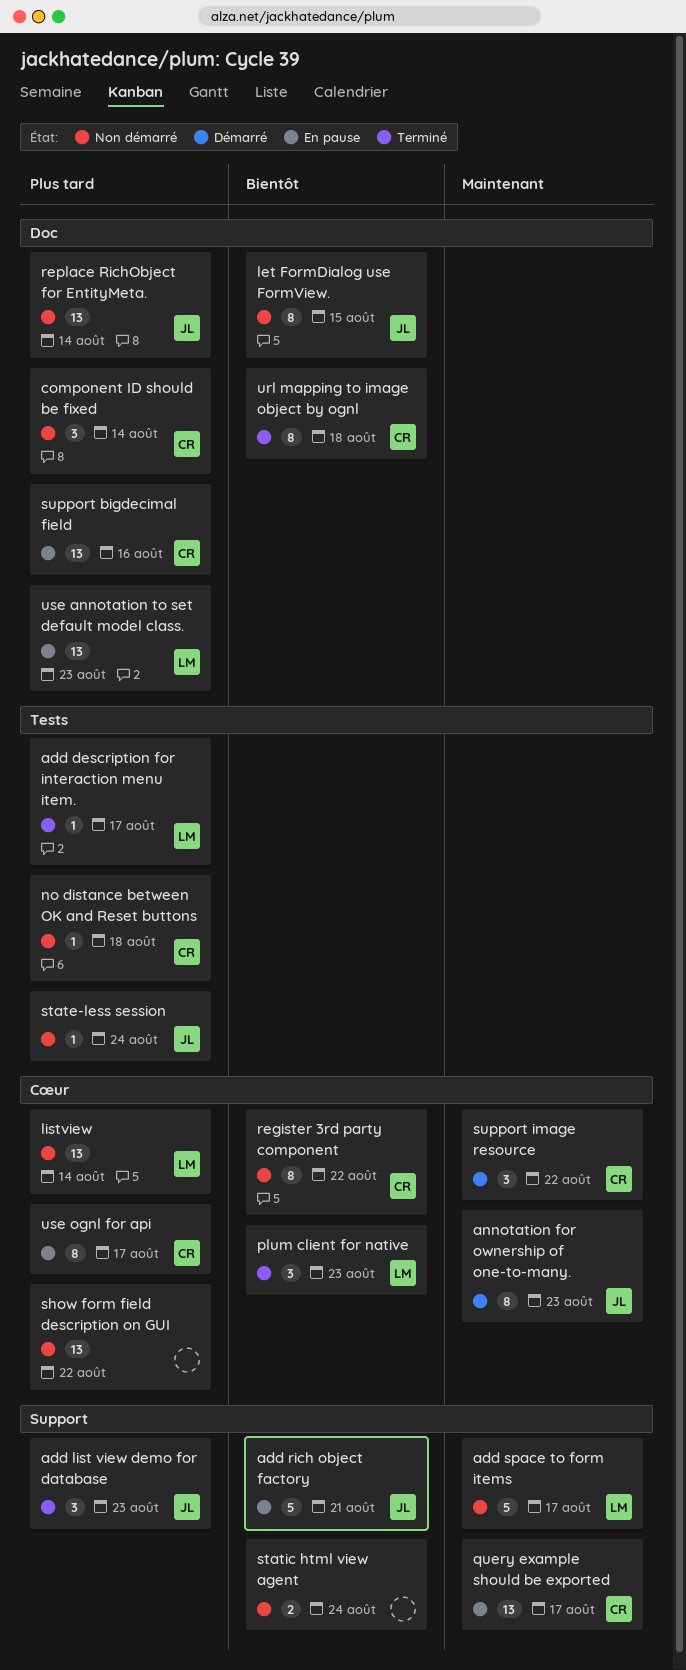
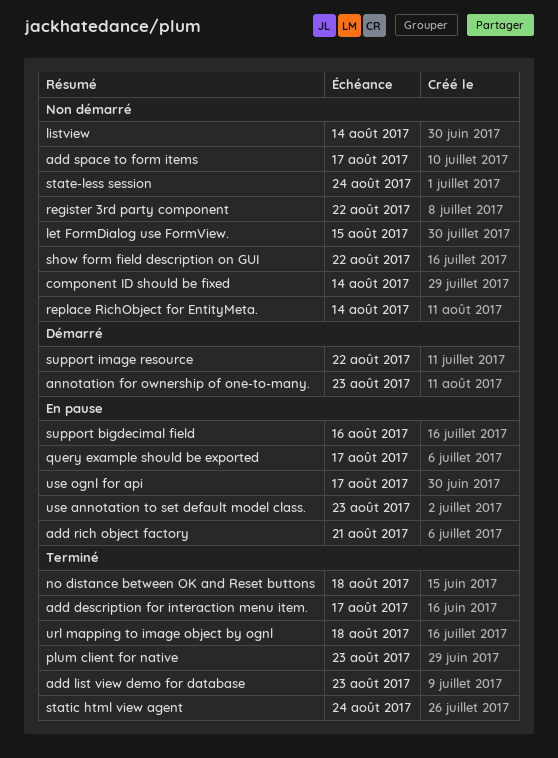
no distance between OK and Reset buttons, status: Non démarré -> Terminé
static html view agent, status: Non démarré -> Terminé

